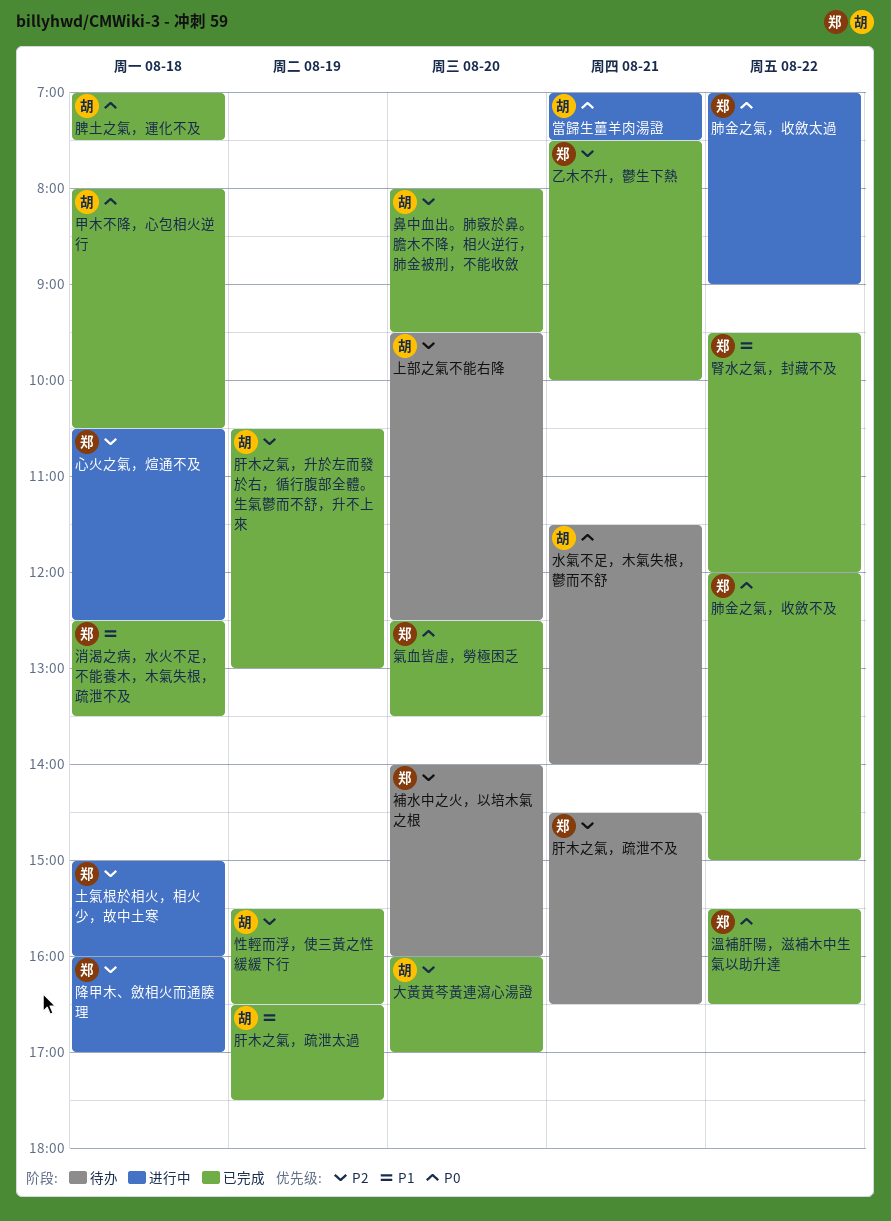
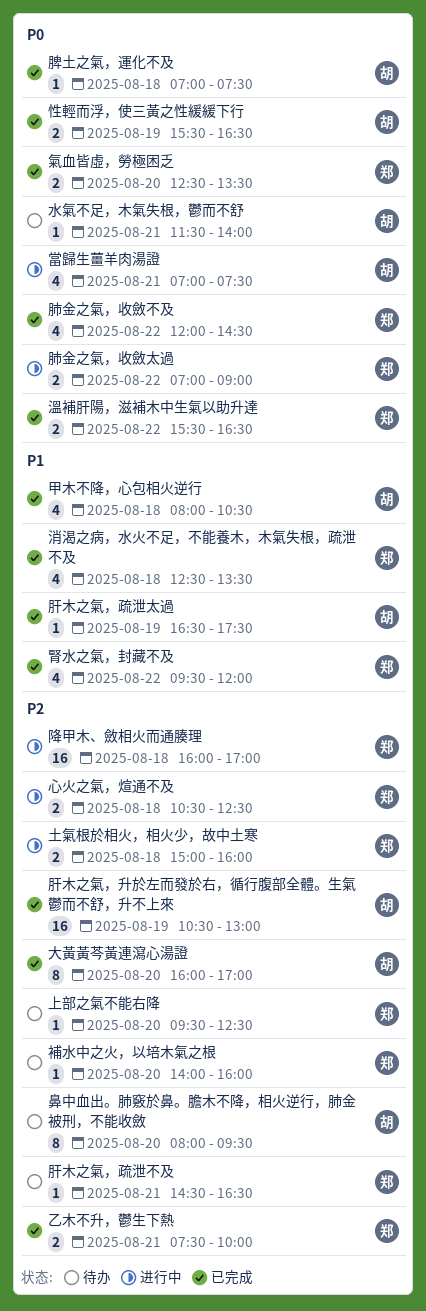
上部之氣不能右降, owner: 胡 -> 郑
性輕而浮，使三黃之性緩緩下行, priority: P2 -> P0
甲木不降，心包相火逆行, priority: P0 -> P1
肺金之氣，收斂不及, ends: 15:00 -> 14:30
鼻中血出。肺竅於鼻。膽木不降，相火逆行，肺金被刑，不能收斂, status: 已完成 -> 待办

